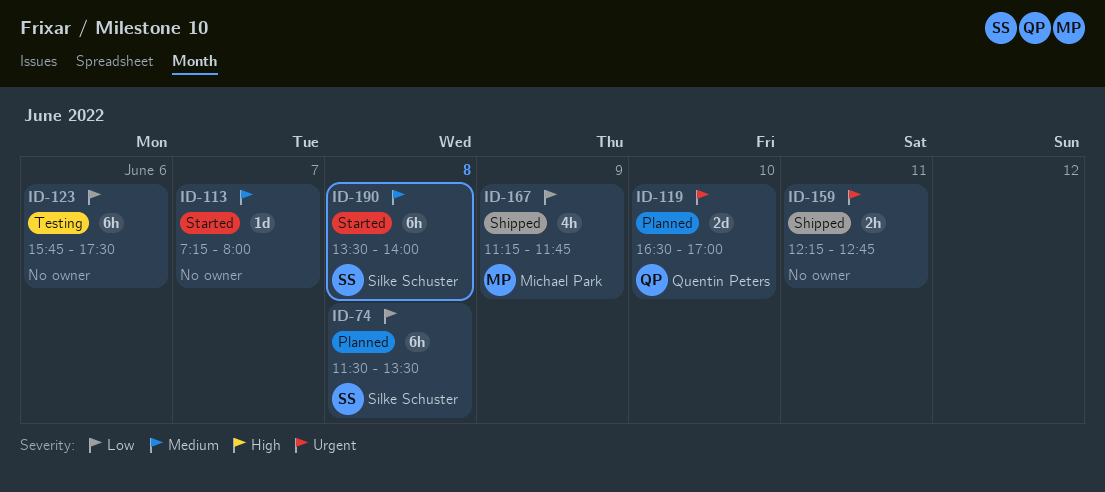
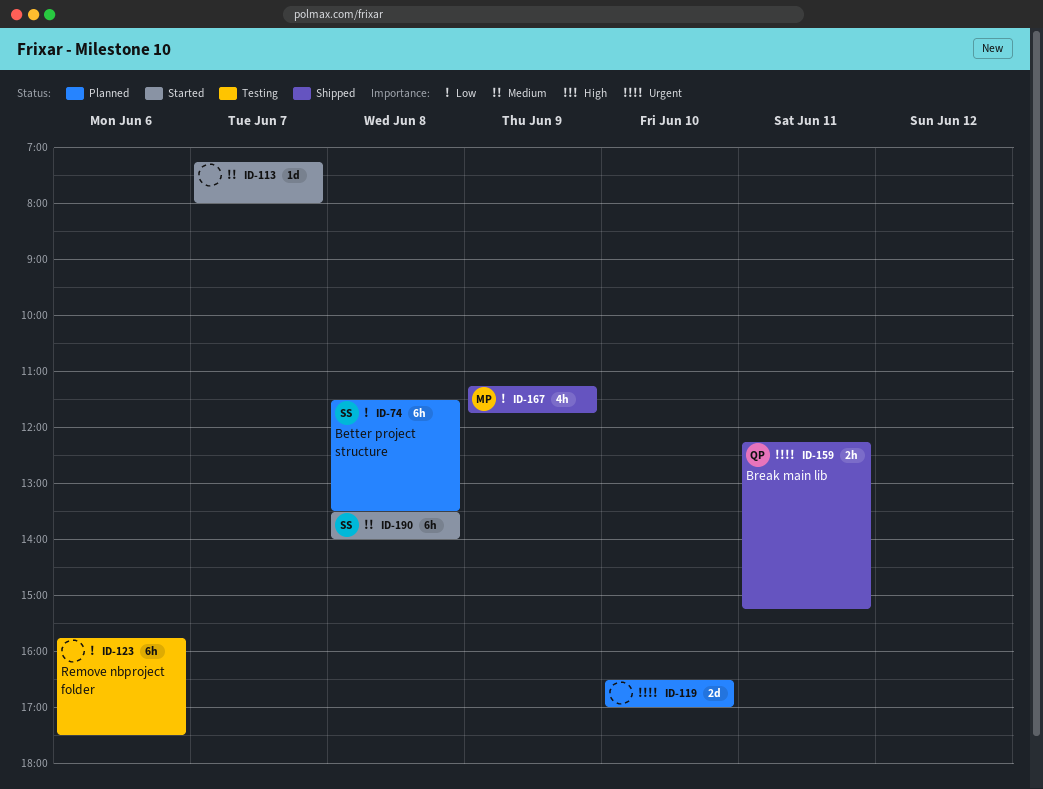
ID-119, owner: Quentin Peters -> none
ID-159, owner: none -> Quentin Peters
ID-159, ends: 12:45 -> 15:15

